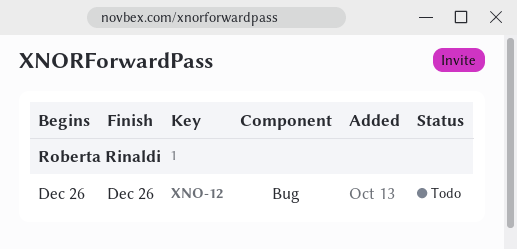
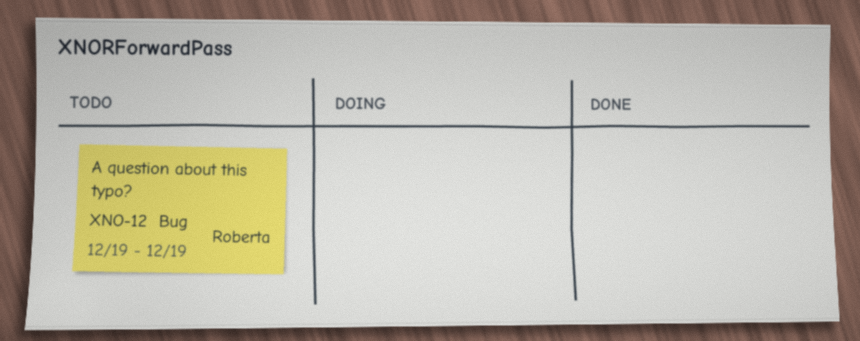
XNO-12, start: Dec 26 -> Dec 19
XNO-12, due: Dec 26 -> Dec 19

